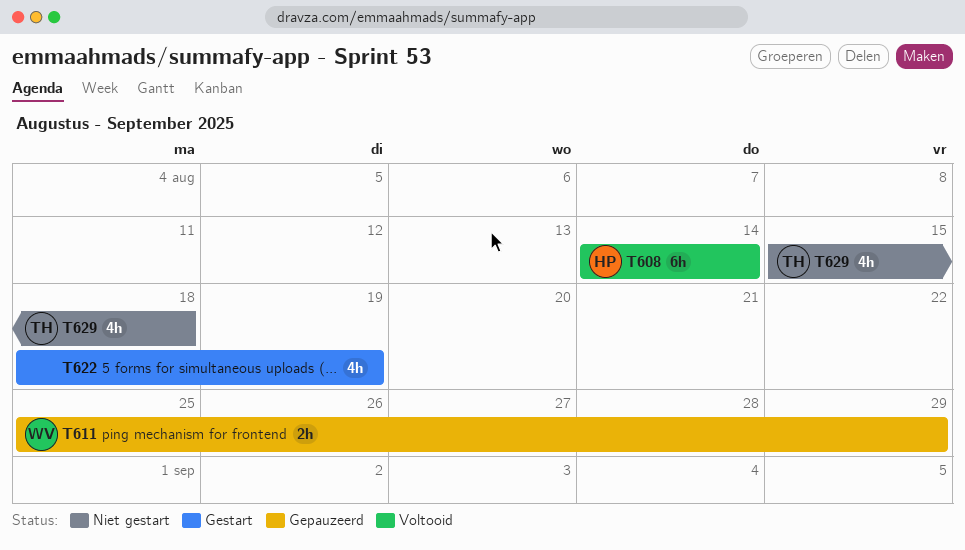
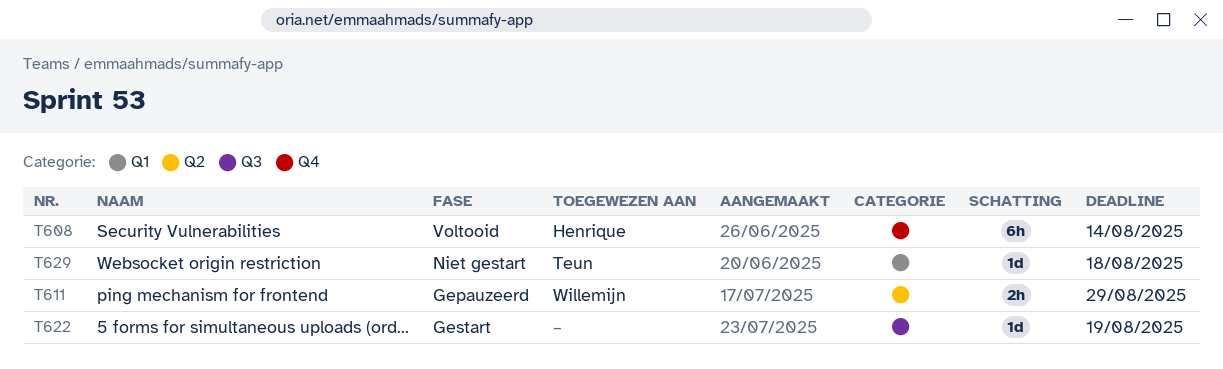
T622, estimate: 4h -> 1d
T629, estimate: 4h -> 1d

